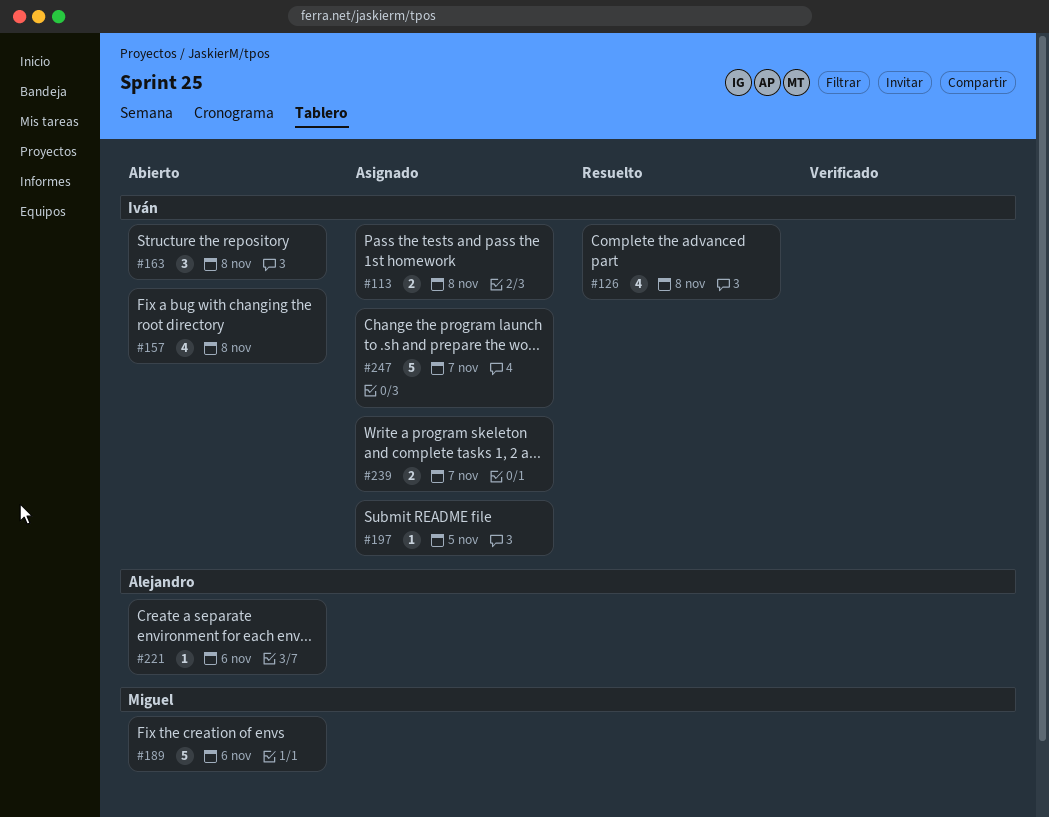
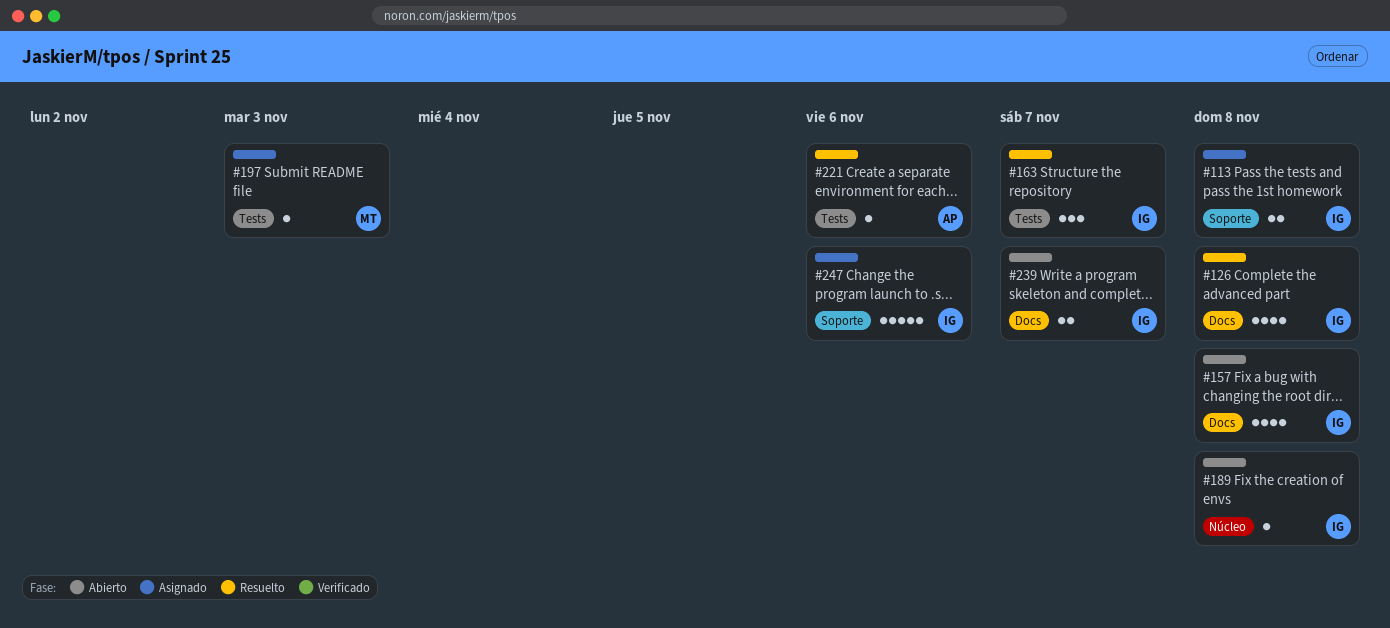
#163, status: Abierto -> Resuelto
#163, due: Nov 8 -> Nov 7
#189, owner: Miguel -> Iván
#189, estimate: 5 -> 1
#189, due: Nov 6 -> Nov 8
#197, owner: Iván -> Miguel
#197, due: Nov 5 -> Nov 3
#221, status: Abierto -> Resuelto
#239, status: Asignado -> Abierto
#247, due: Nov 7 -> Nov 6

